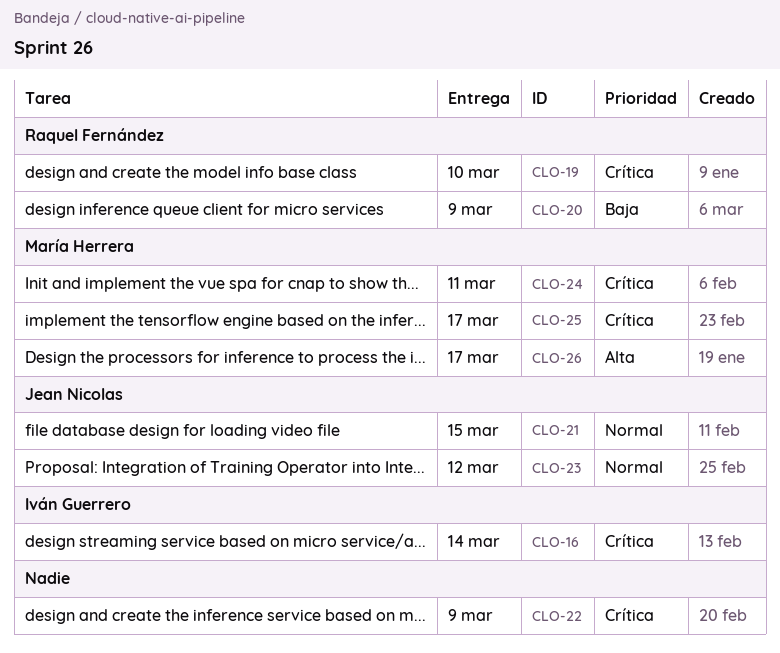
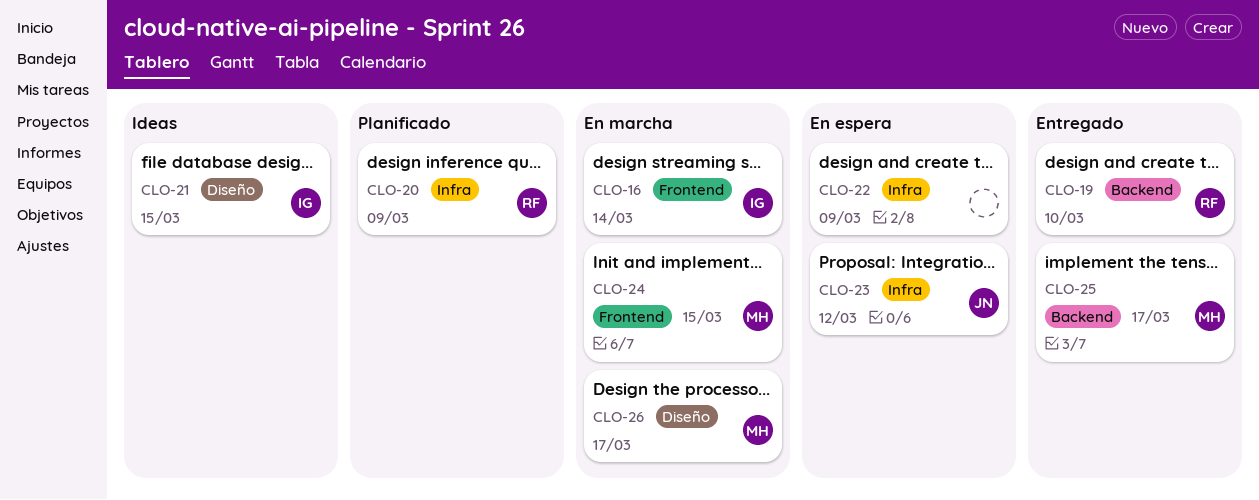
CLO-21, owner: Jean Nicolas -> Iván Guerrero
CLO-24, due: Mar 11 -> Mar 15

